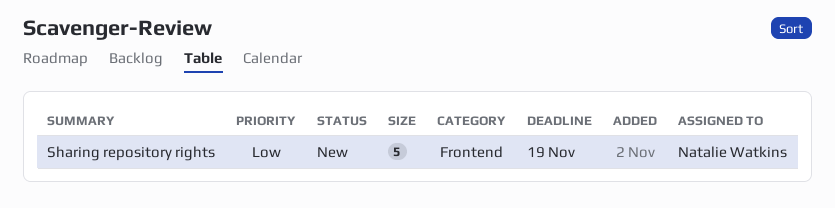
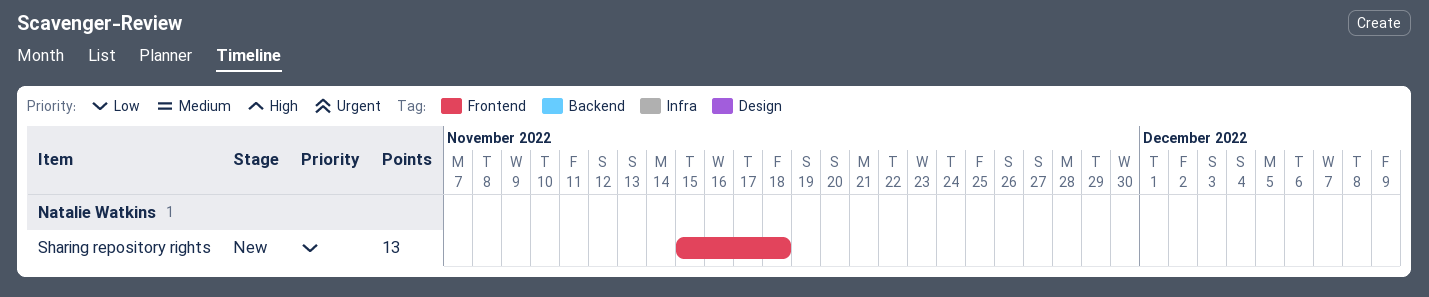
Sharing repository rights, estimate: 5 -> 13
Sharing repository rights, due: Nov 19 -> Nov 18

